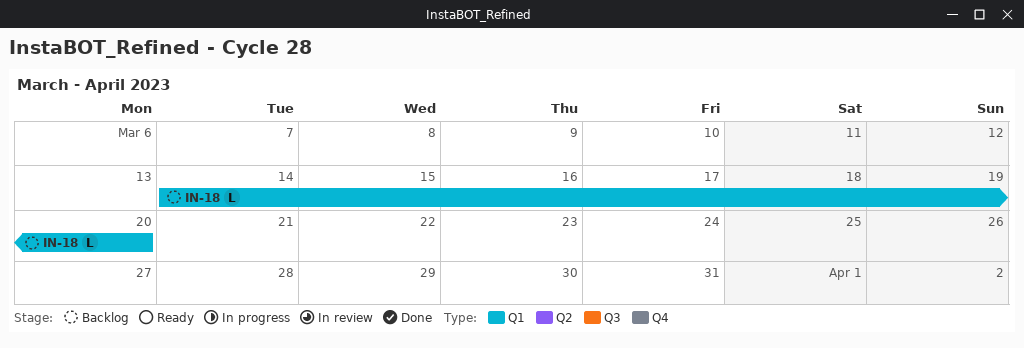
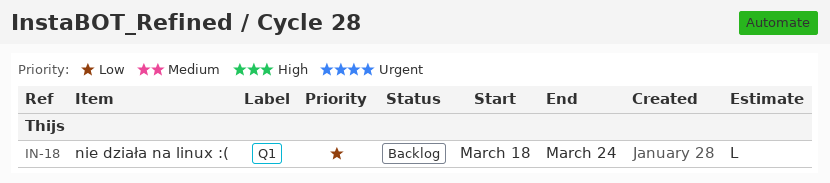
IN-18, start: Mar 14 -> Mar 18
IN-18, due: Mar 20 -> Mar 24

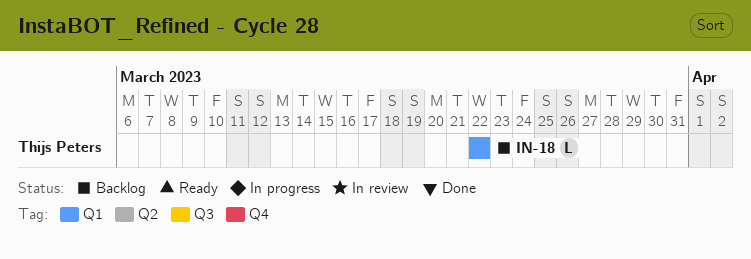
IN-18, start: Mar 18 -> Mar 22
IN-18, due: Mar 24 -> Mar 22

